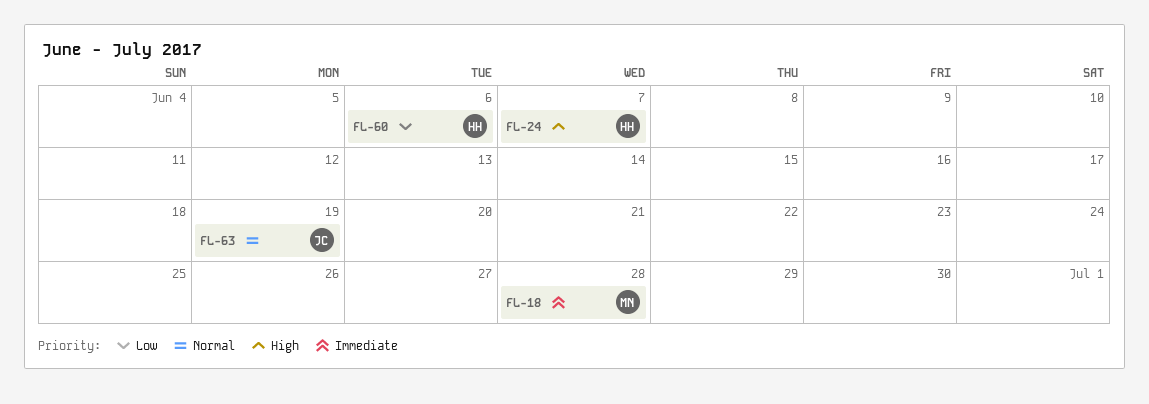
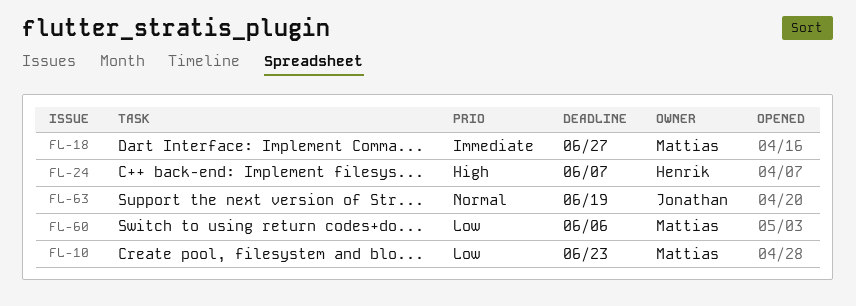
FL-10: none -> present
FL-18, due: Jun 28 -> Jun 27
FL-60, owner: Henrik -> Mattias

